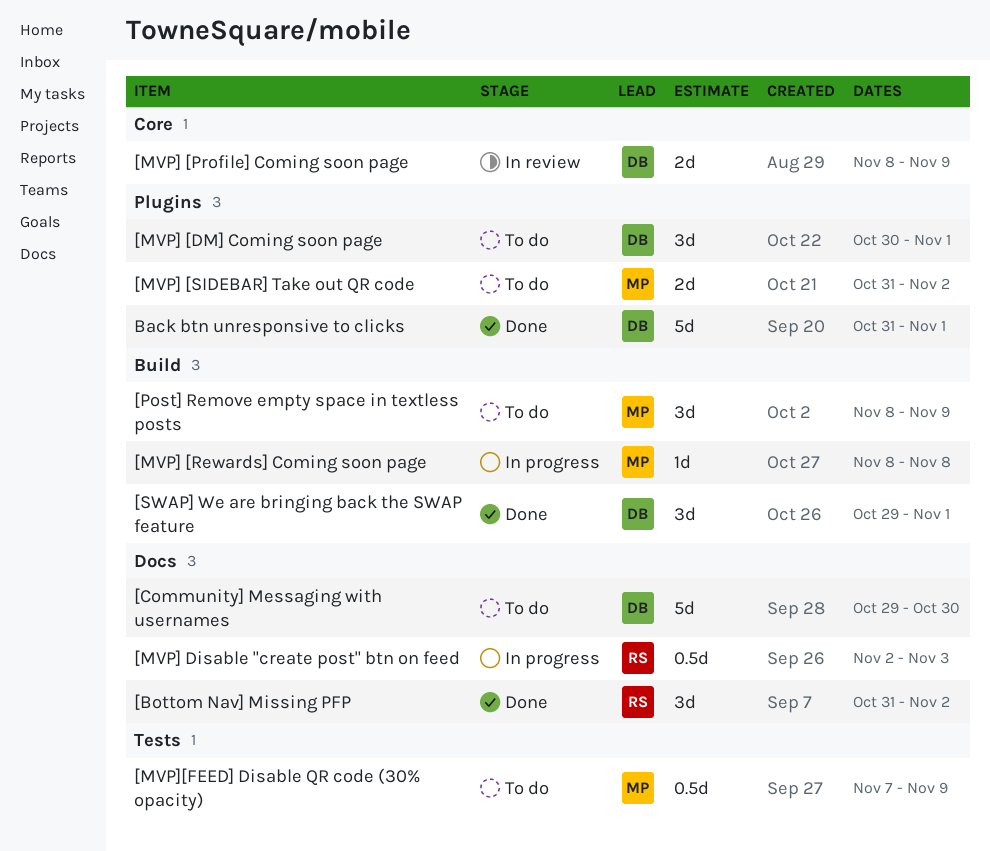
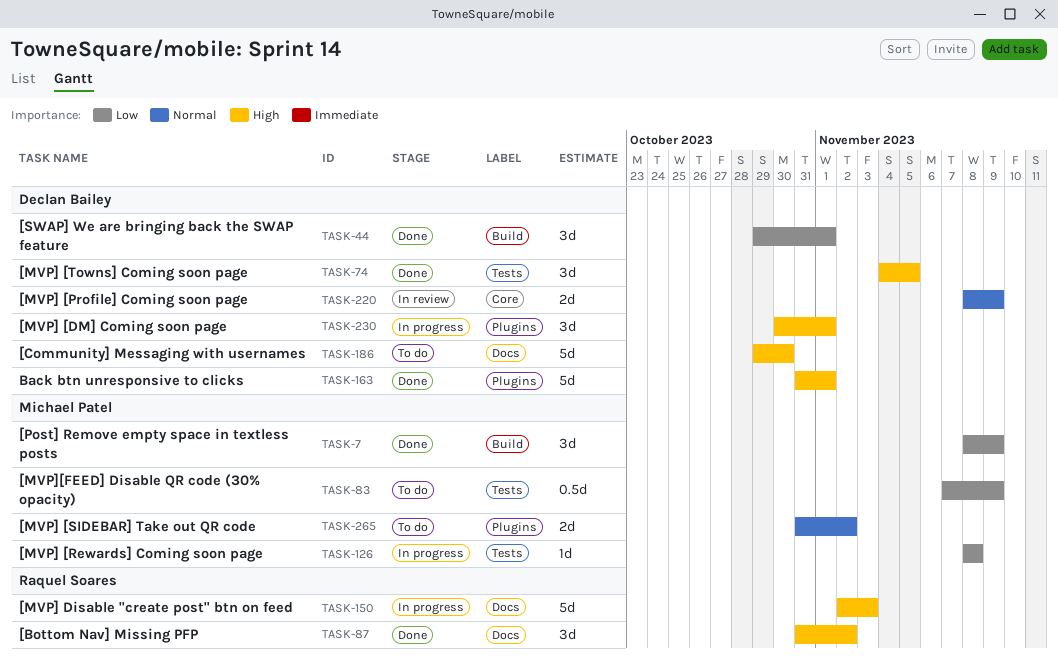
[MVP] [DM] Coming soon page, status: To do -> In progress
[MVP] [Rewards] Coming soon page, label: Build -> Tests
[MVP] [Towns] Coming soon page: none -> present
[MVP] Disable "create post" btn on feed, estimate: 0.5d -> 5d
[Post] Remove empty space in textless posts, status: To do -> Done

